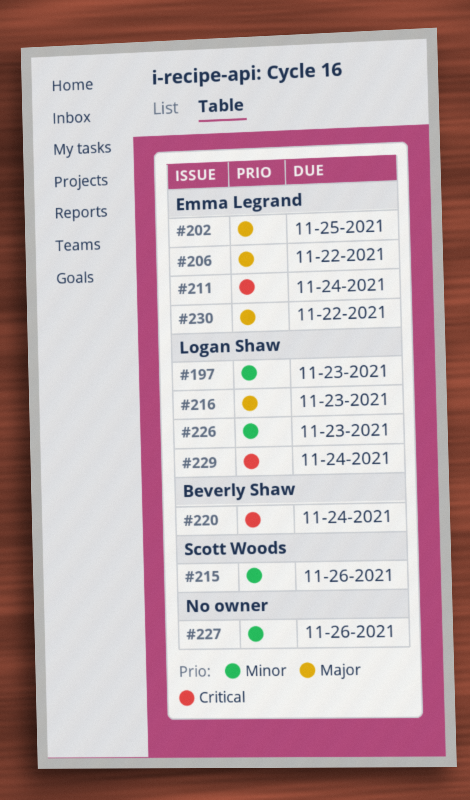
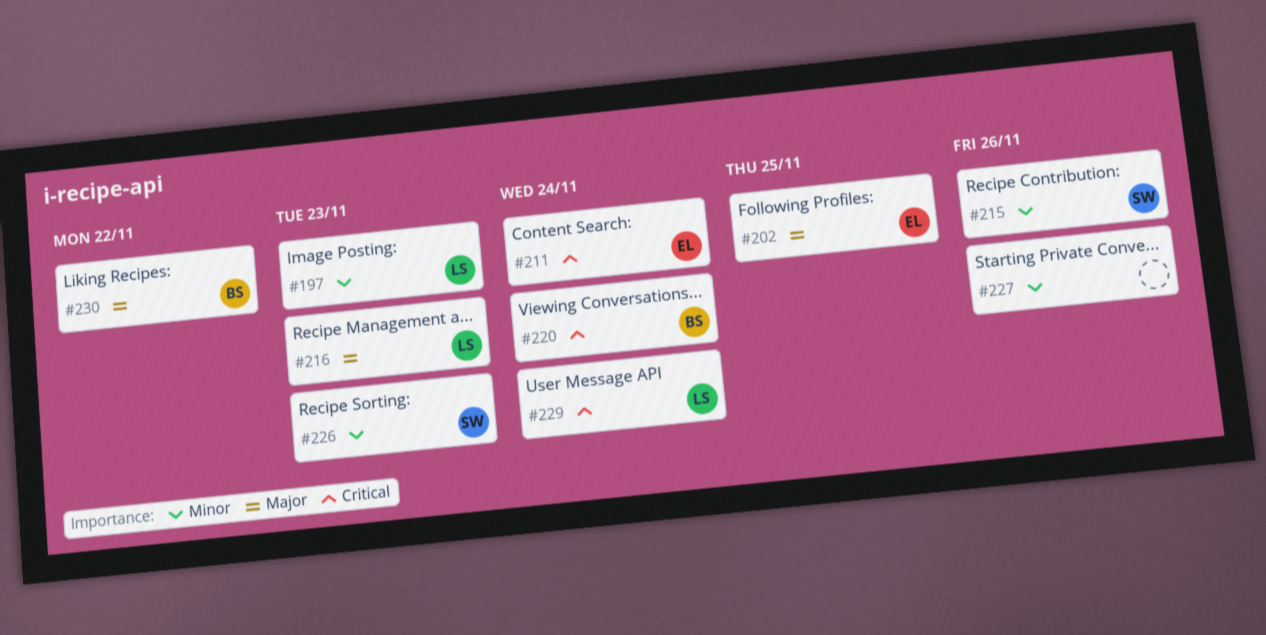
#206: present -> none
#226, owner: Logan Shaw -> Scott Woods
#230, owner: Emma Legrand -> Beverly Shaw

